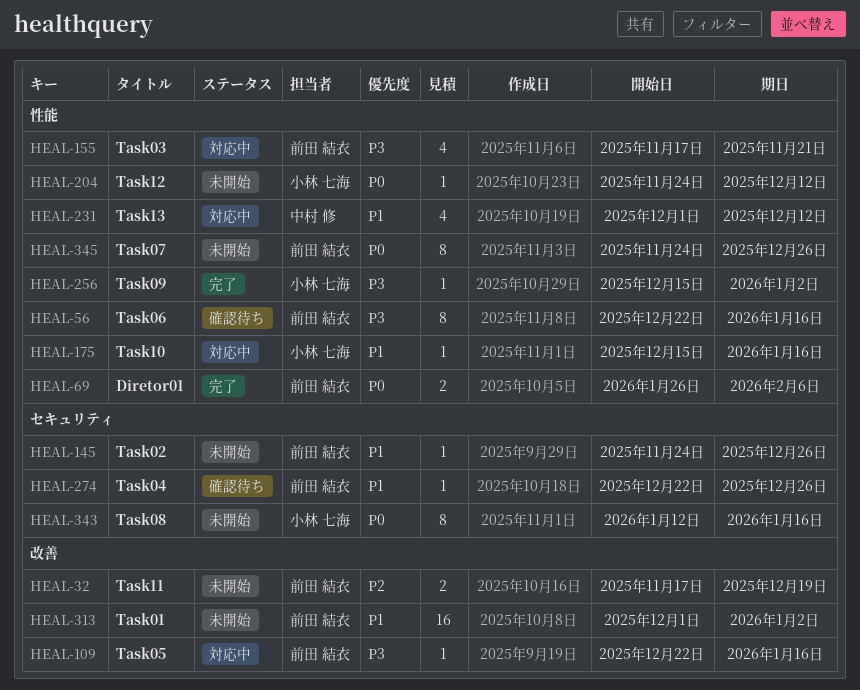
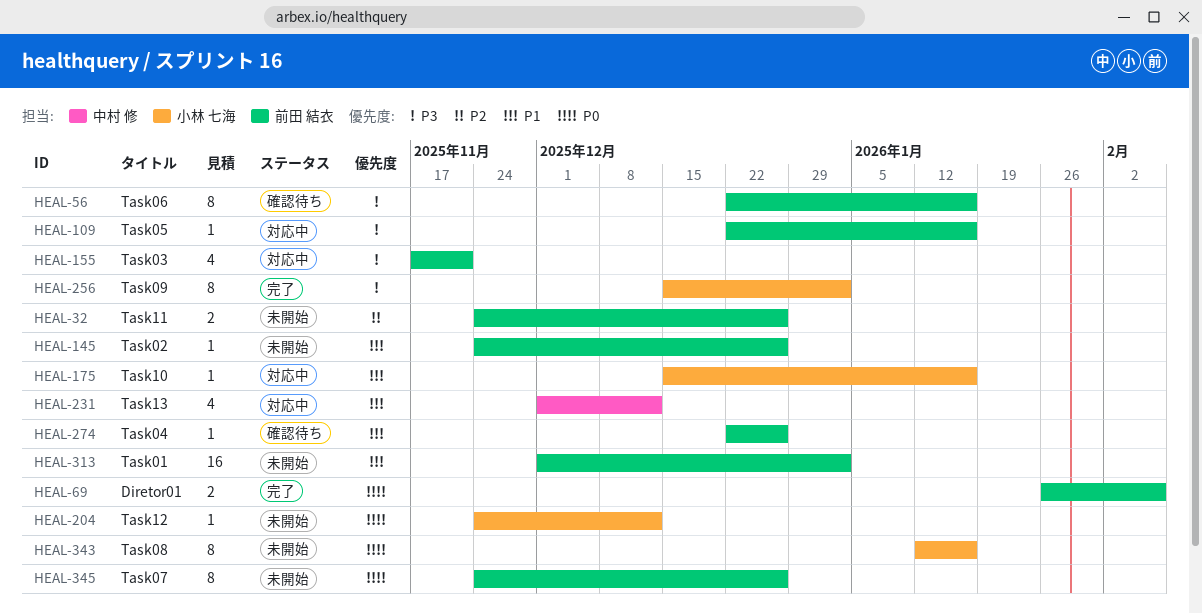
HEAL-32, start: Nov 17 -> Nov 24
HEAL-32, due: Dec 19 -> Dec 26
HEAL-256, estimate: 1 -> 8

